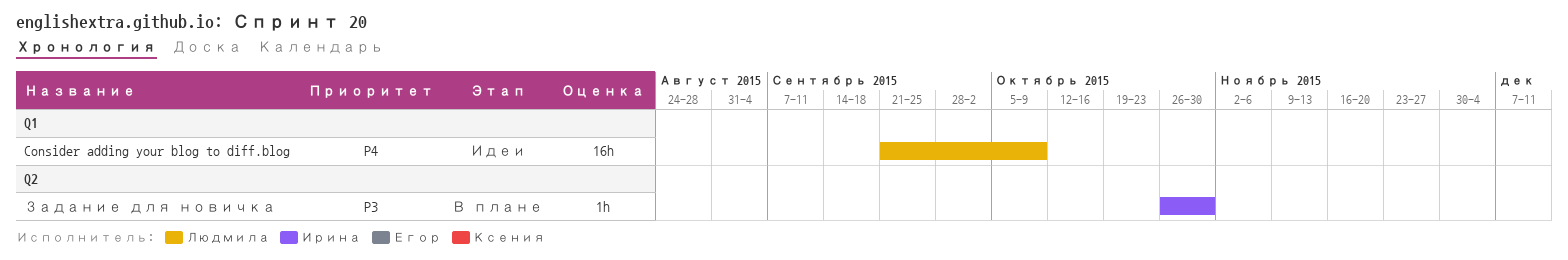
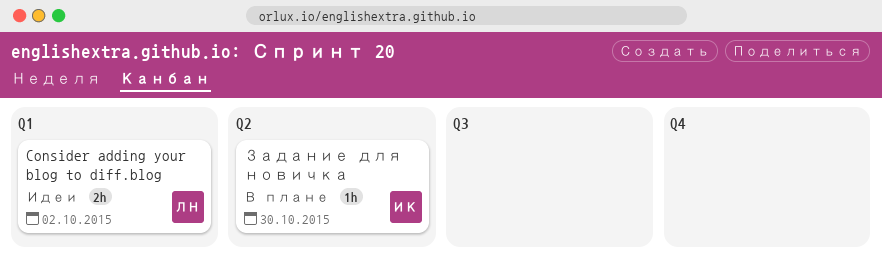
Consider adding your blog to diff.blog, estimate: 16h -> 2h
Consider adding your blog to diff.blog, due: Oct 9 -> Oct 2

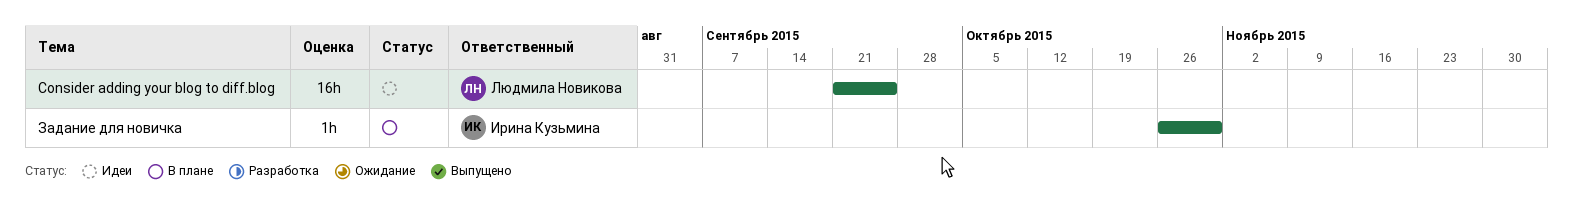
Consider adding your blog to diff.blog, estimate: 2h -> 16h
Consider adding your blog to diff.blog, due: Oct 2 -> Sep 25

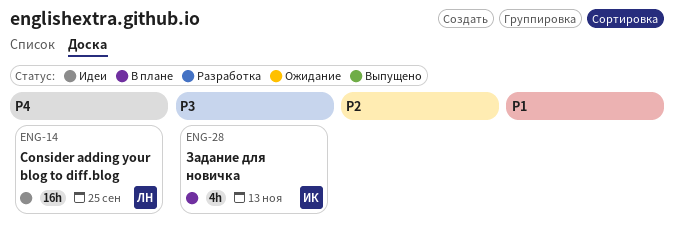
Задание для новичка, estimate: 1h -> 4h
Задание для новичка, due: Oct 30 -> Nov 13

